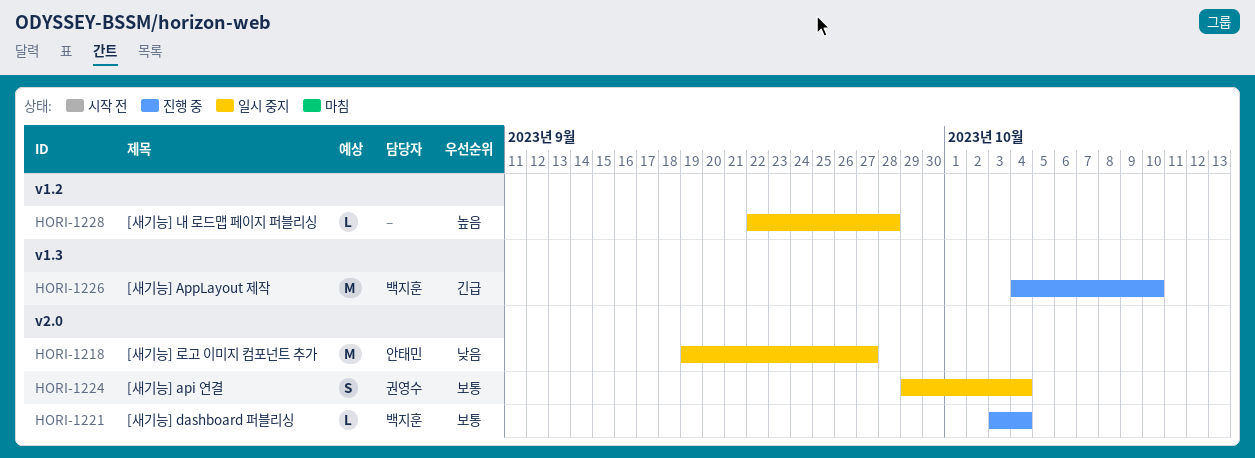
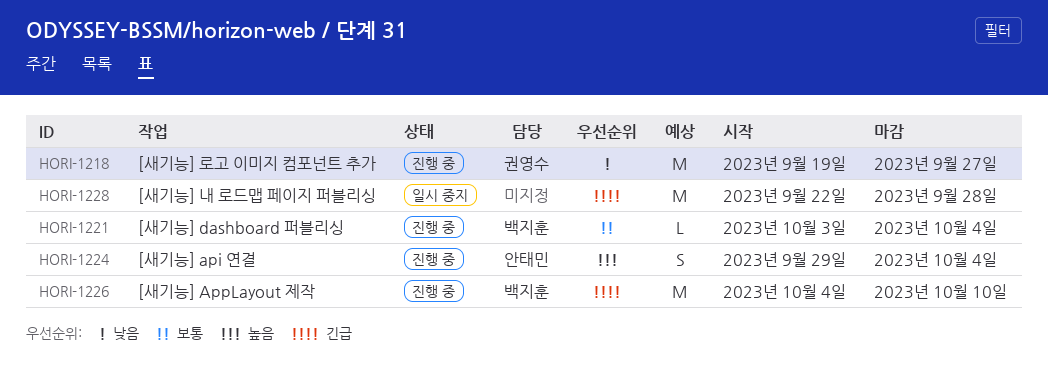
HORI-1218, status: 일시 중지 -> 진행 중
HORI-1218, owner: 안태민 -> 권영수
HORI-1224, status: 일시 중지 -> 진행 중
HORI-1224, owner: 권영수 -> 안태민
HORI-1224, priority: 보통 -> 높음
HORI-1228, priority: 높음 -> 긴급
HORI-1228, estimate: L -> M

